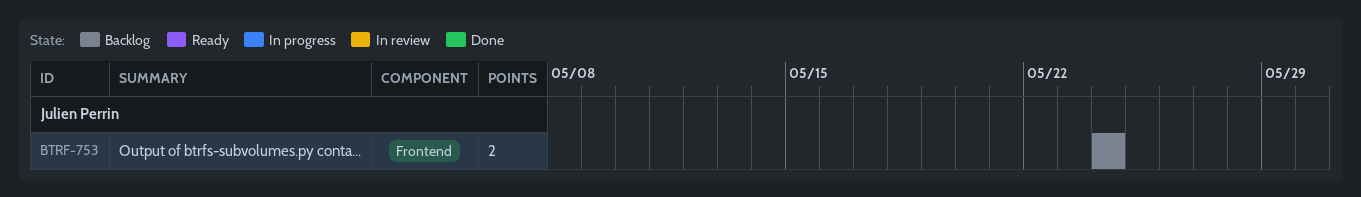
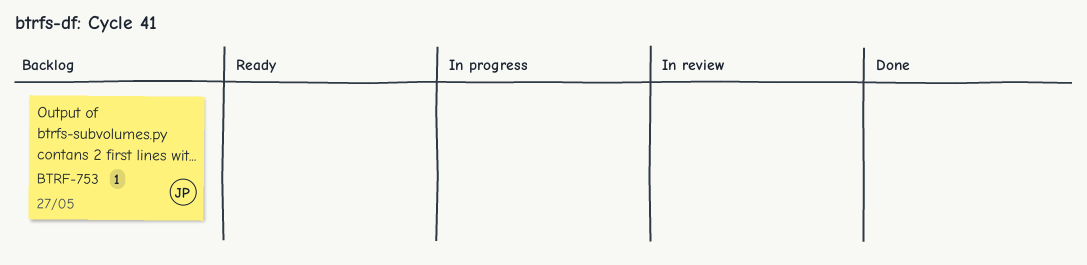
BTRF-753, estimate: 2 -> 1
BTRF-753, due: May 24 -> May 27

